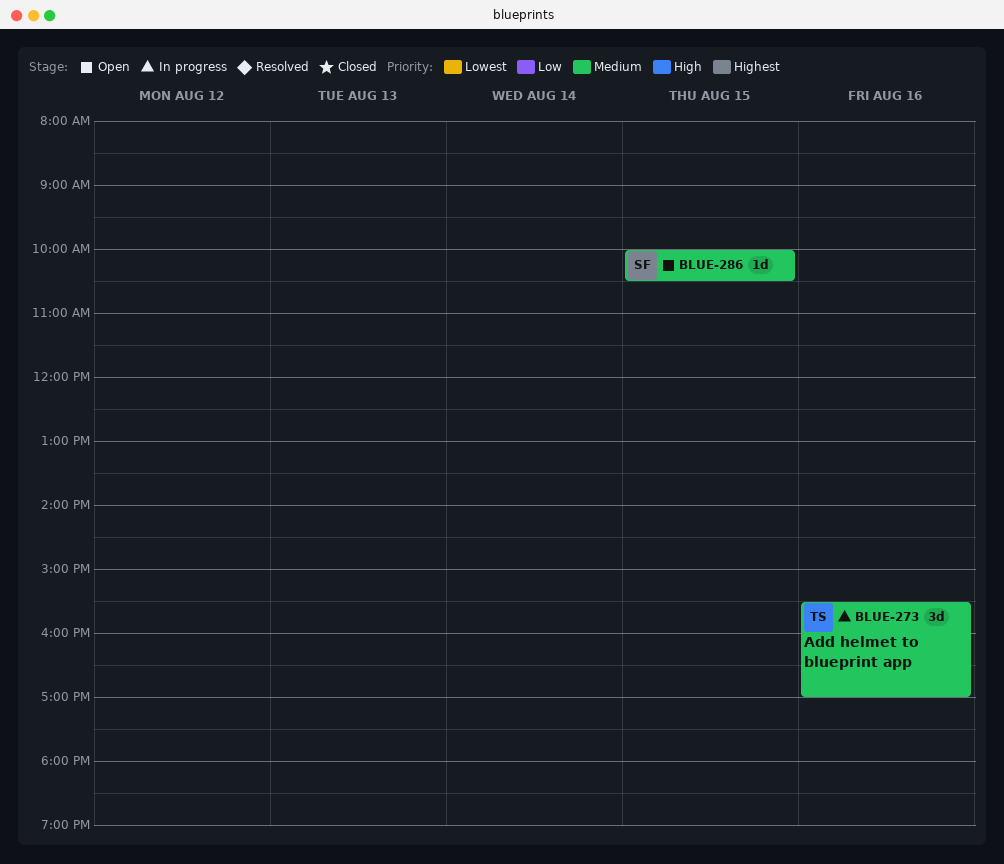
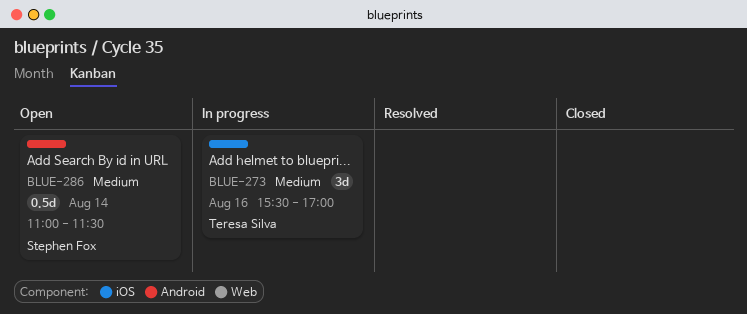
BLUE-286, estimate: 1d -> 0.5d
BLUE-286, day: Aug 15 -> Aug 14
BLUE-286, begins: 10:00 -> 11:00
BLUE-286, ends: 10:30 -> 11:30

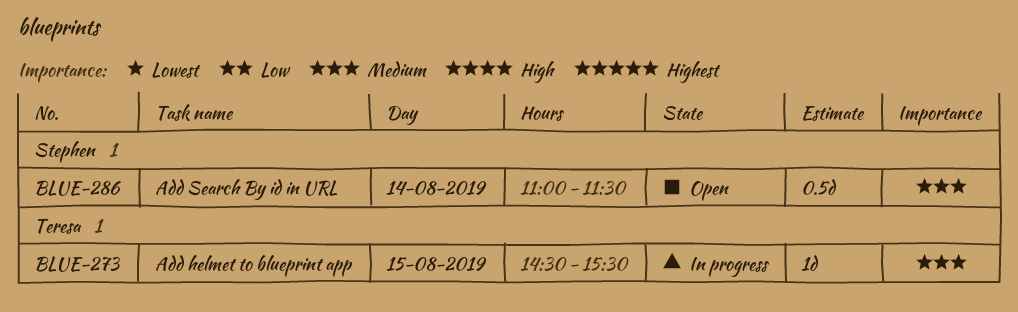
BLUE-273, estimate: 3d -> 1d
BLUE-273, day: Aug 16 -> Aug 15
BLUE-273, begins: 15:30 -> 14:30
BLUE-273, ends: 17:00 -> 15:30

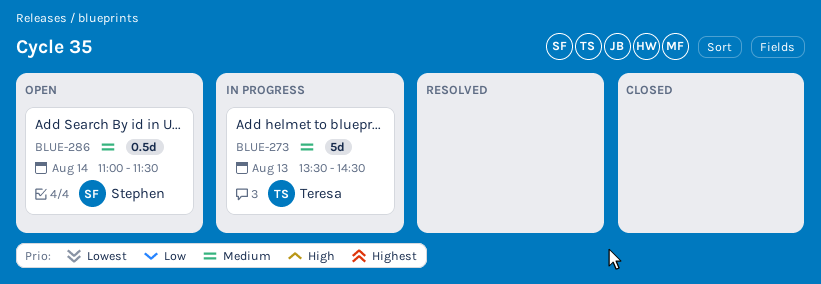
BLUE-273, estimate: 1d -> 5d
BLUE-273, day: Aug 15 -> Aug 13
BLUE-273, begins: 14:30 -> 13:30
BLUE-273, ends: 15:30 -> 14:30

